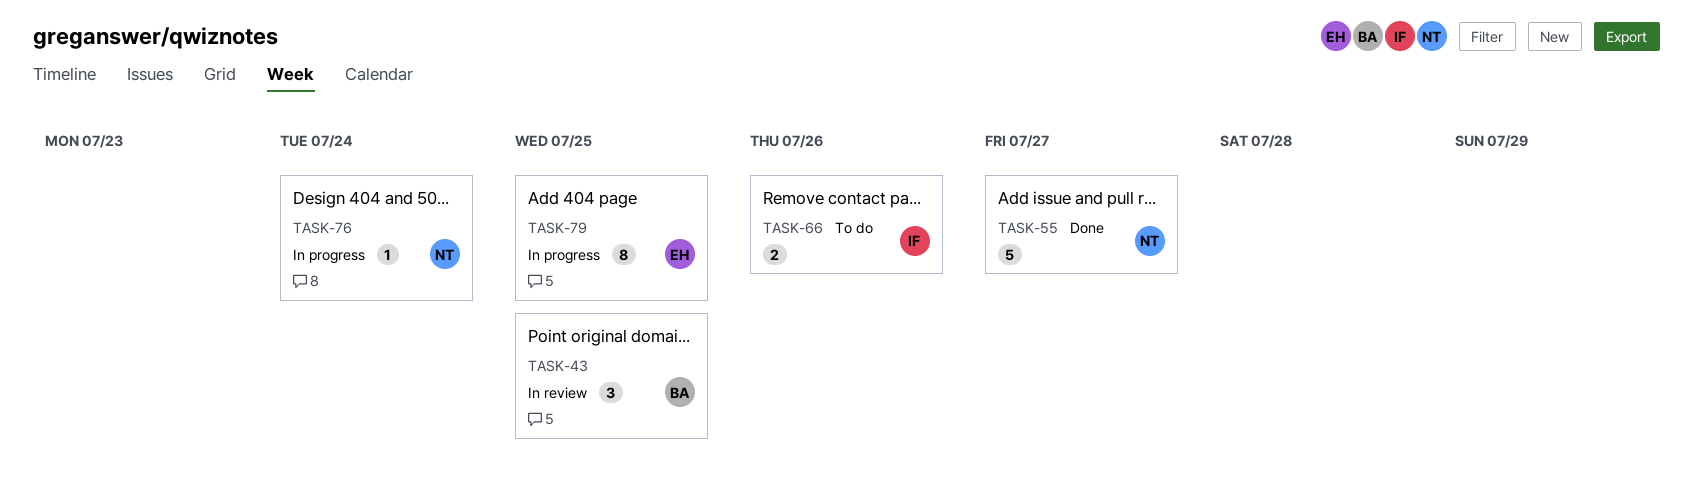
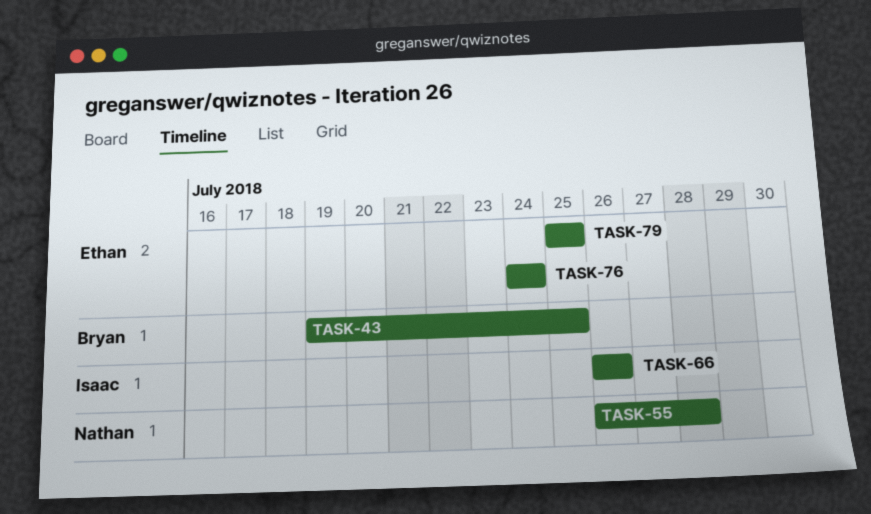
TASK-55, due: Jul 27 -> Jul 28
TASK-76, owner: Nathan -> Ethan

